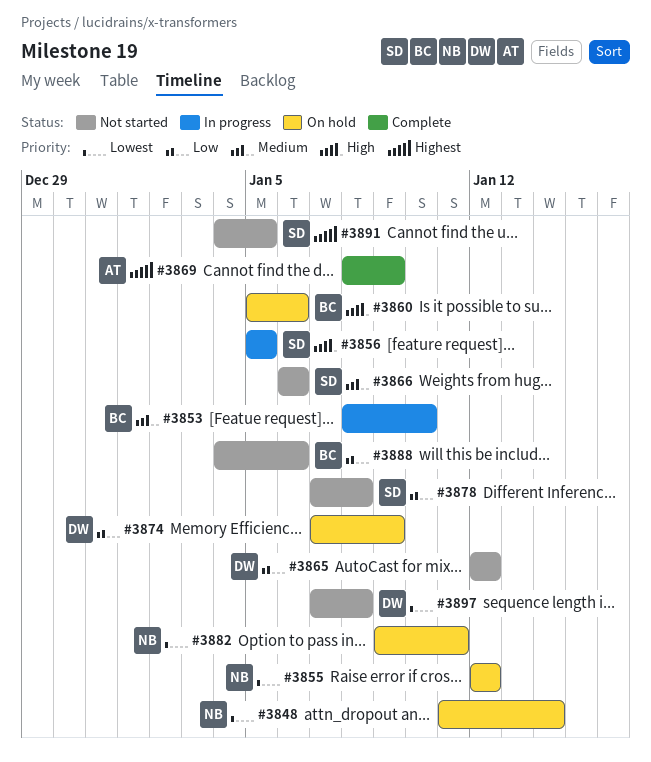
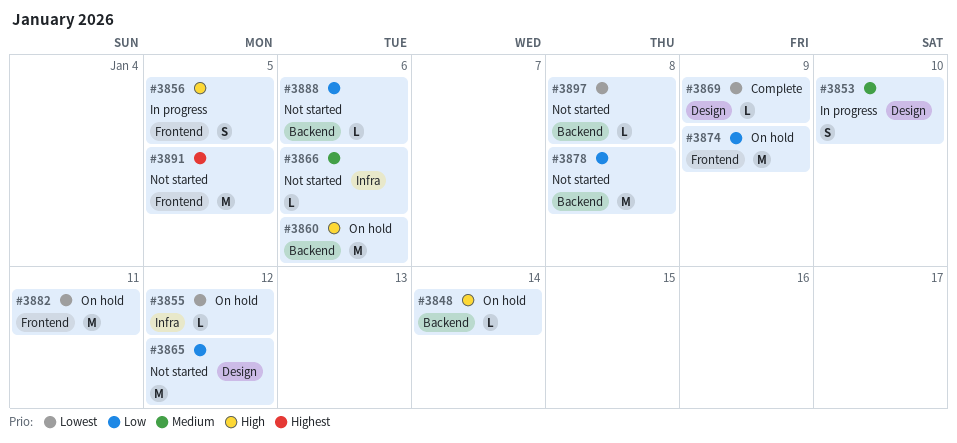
#3848, priority: Lowest -> High
#3869, priority: Highest -> Lowest

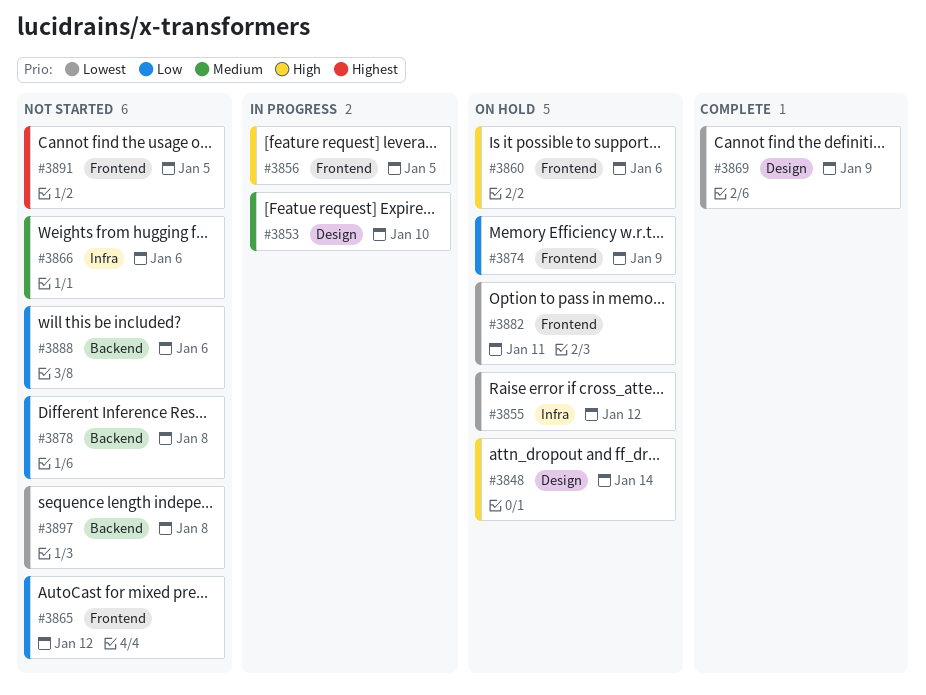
#3848, label: Backend -> Design
#3860, label: Backend -> Frontend
#3865, label: Design -> Frontend

